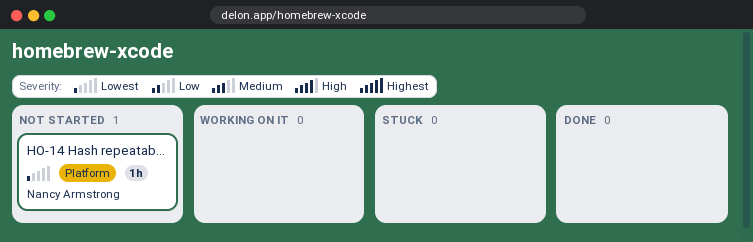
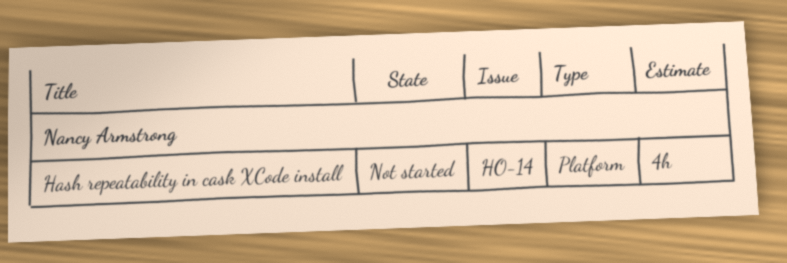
HO-14, estimate: 1h -> 4h

